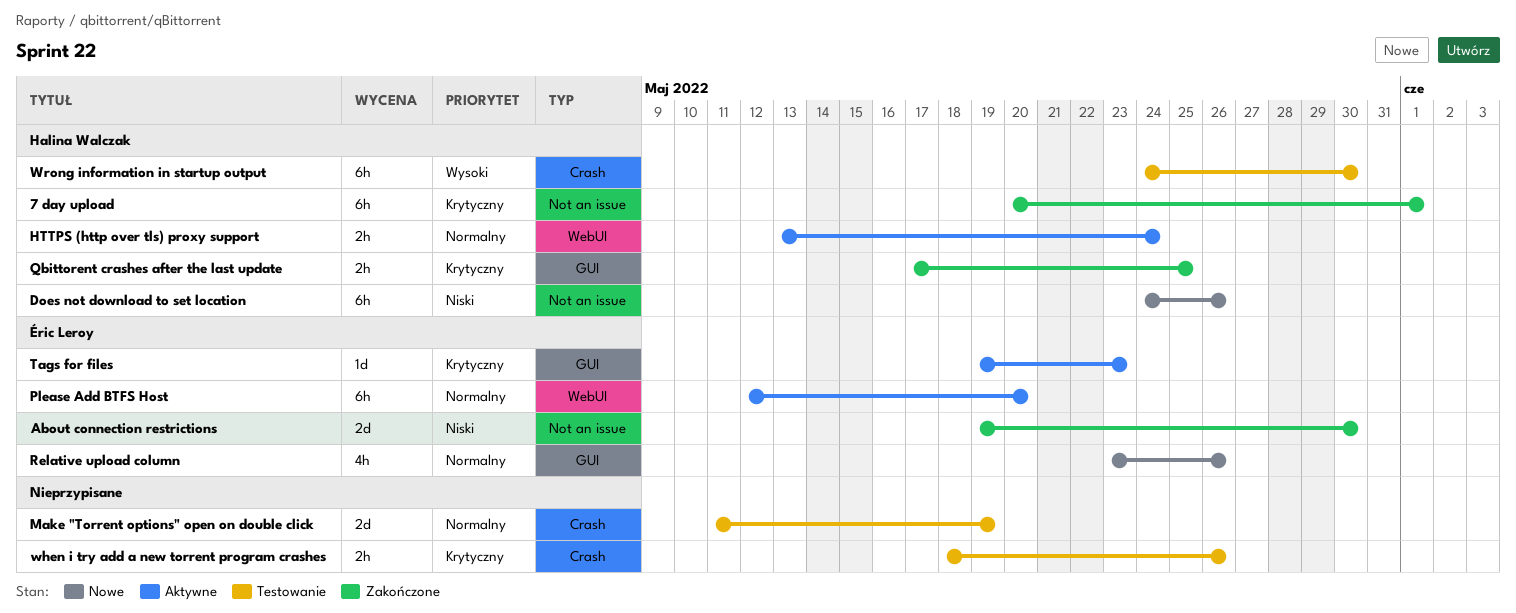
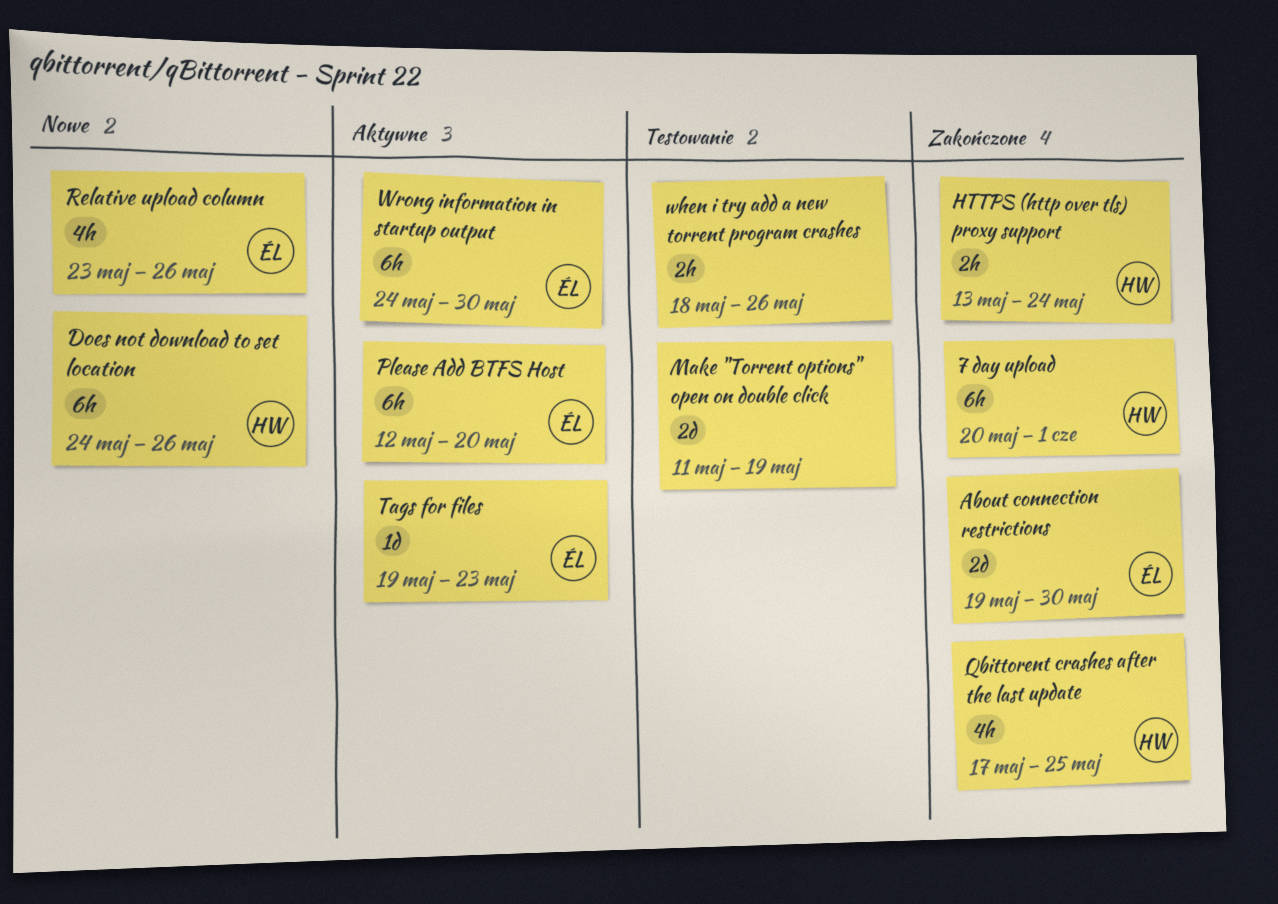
HTTPS (http over tls) proxy support, status: Aktywne -> Zakończone
Qbittorent crashes after the last update, estimate: 2h -> 4h
Wrong information in startup output, status: Testowanie -> Aktywne
Wrong information in startup output, owner: Halina Walczak -> Éric Leroy

